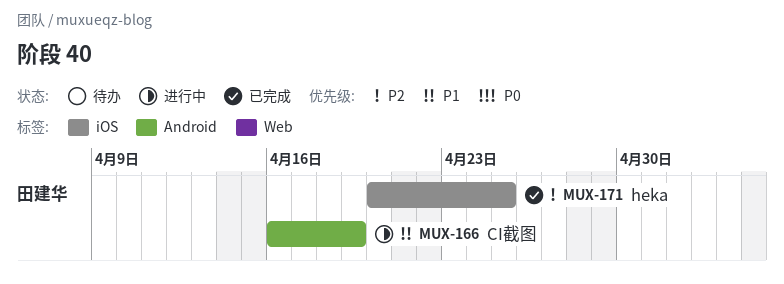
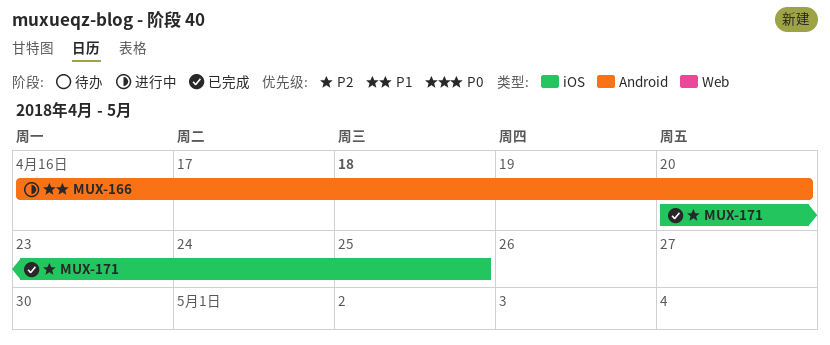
MUX-166, due: Apr 19 -> Apr 20

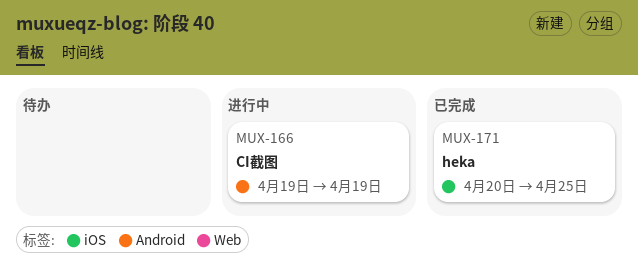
MUX-166, start: Apr 16 -> Apr 19
MUX-166, due: Apr 20 -> Apr 19

